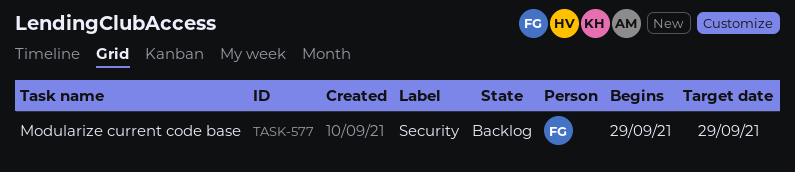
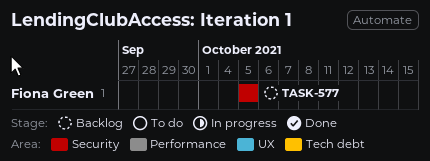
TASK-577, start: Sep 29 -> Oct 5
TASK-577, due: Sep 29 -> Oct 5

